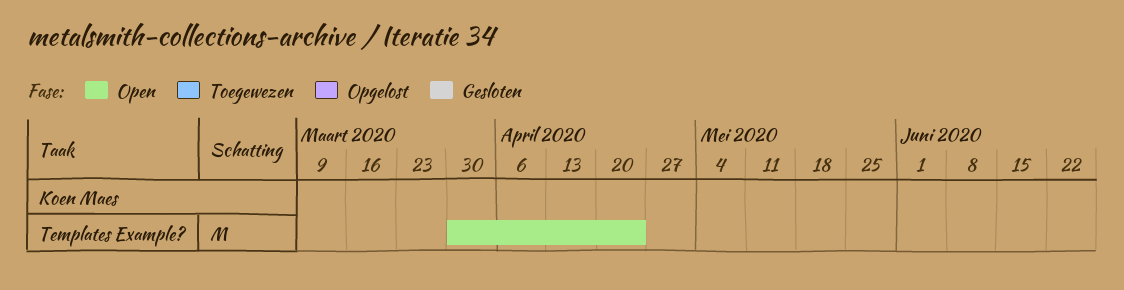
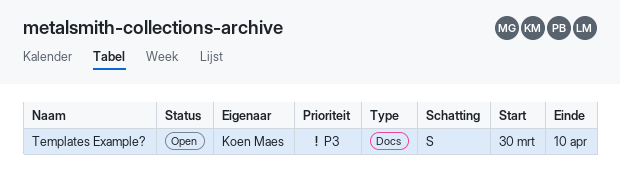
Templates Example?, estimate: M -> S
Templates Example?, due: Apr 24 -> Apr 10

